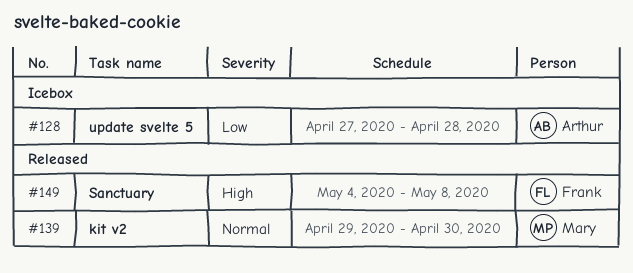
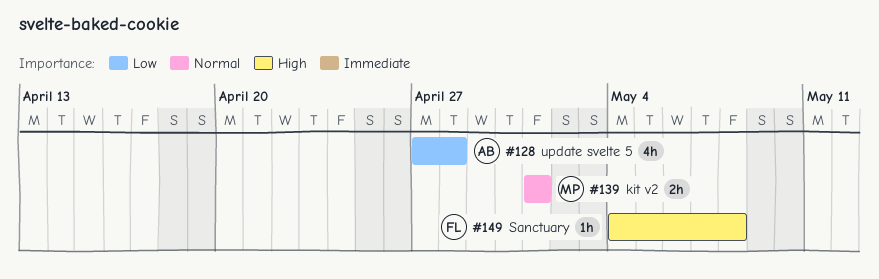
#139, start: Apr 29 -> May 1
#139, due: Apr 30 -> May 1

